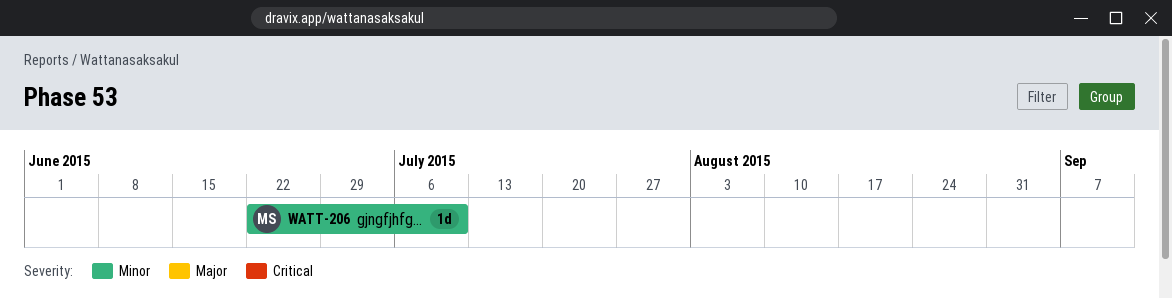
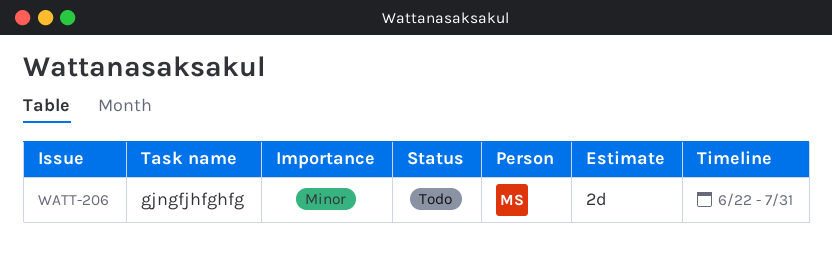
WATT-206, estimate: 1d -> 2d
WATT-206, due: Jul 10 -> Jul 31

